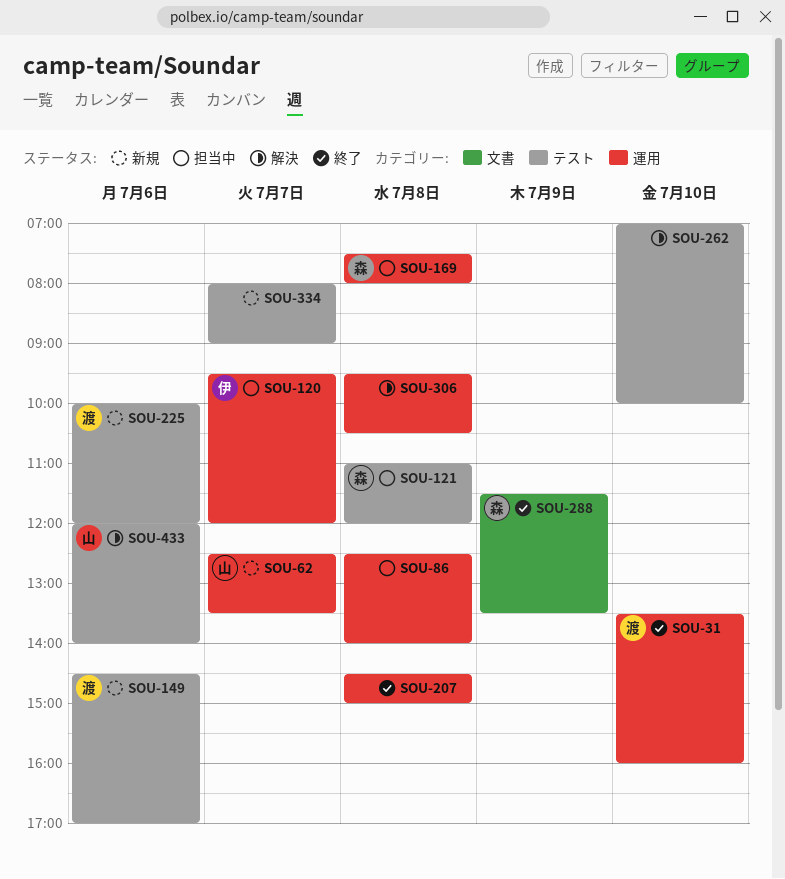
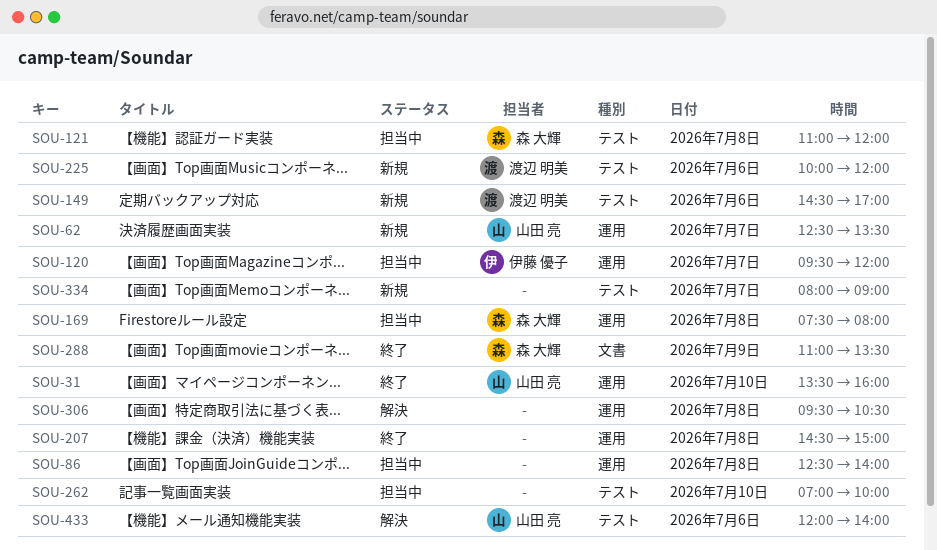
SOU-31, owner: 渡辺 明美 -> 山田 亮
SOU-262, status: 解決 -> 担当中
SOU-288, begins: 11:30 -> 11:00

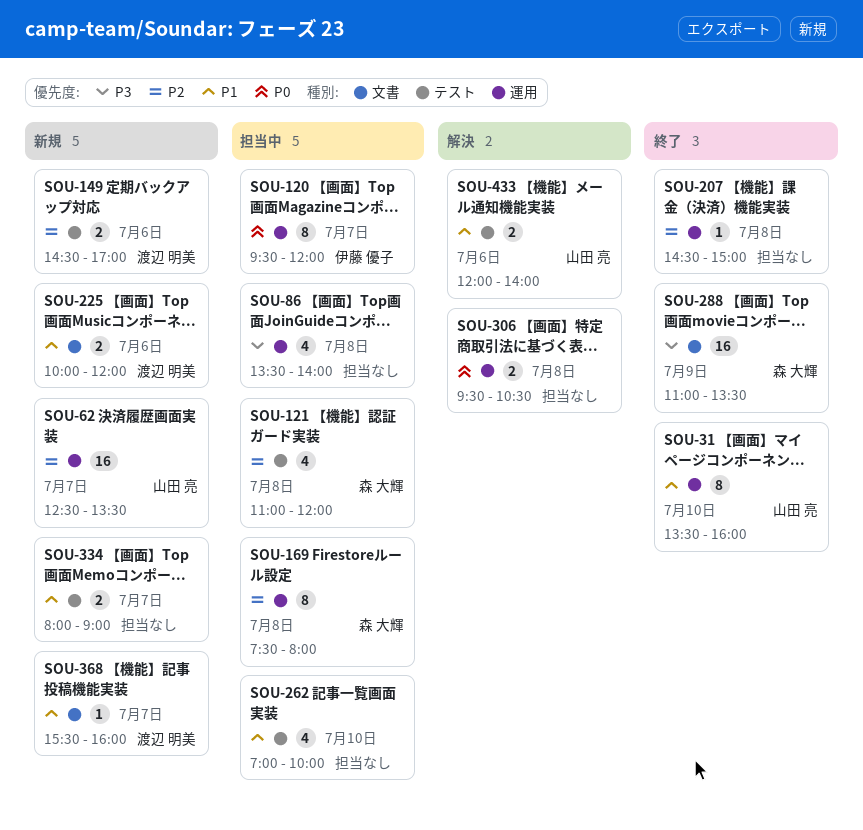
SOU-86, begins: 12:30 -> 13:30
SOU-225, label: テスト -> 文書
SOU-368: none -> present

